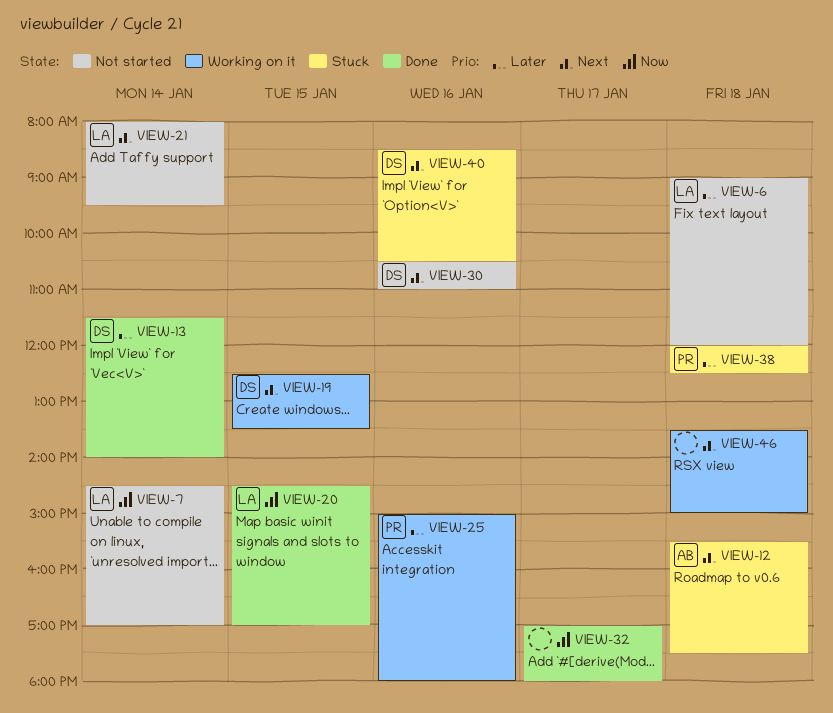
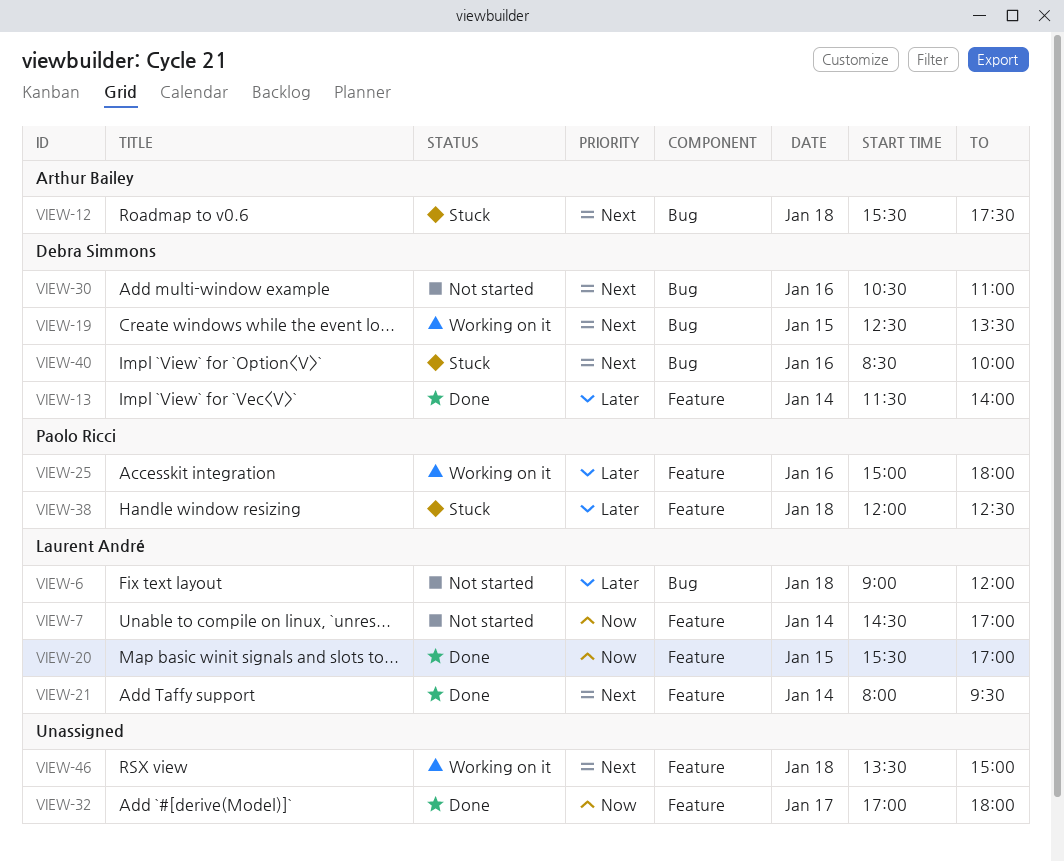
VIEW-20, begins: 14:30 -> 15:30
VIEW-21, status: Not started -> Done
VIEW-40, ends: 10:30 -> 10:00

